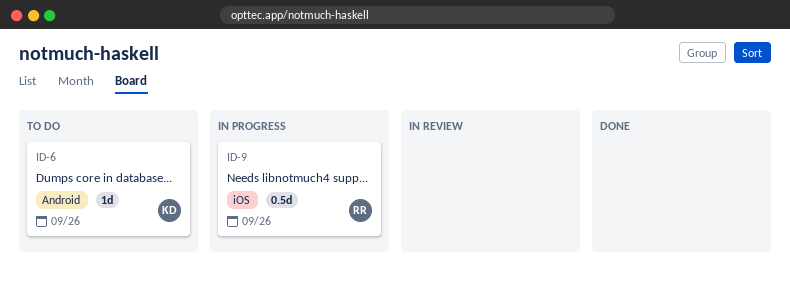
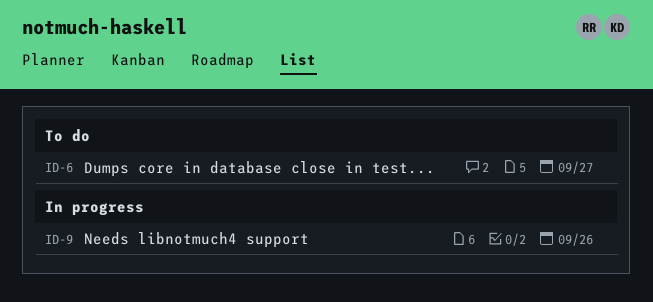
ID-6, due: Sep 26 -> Sep 27

